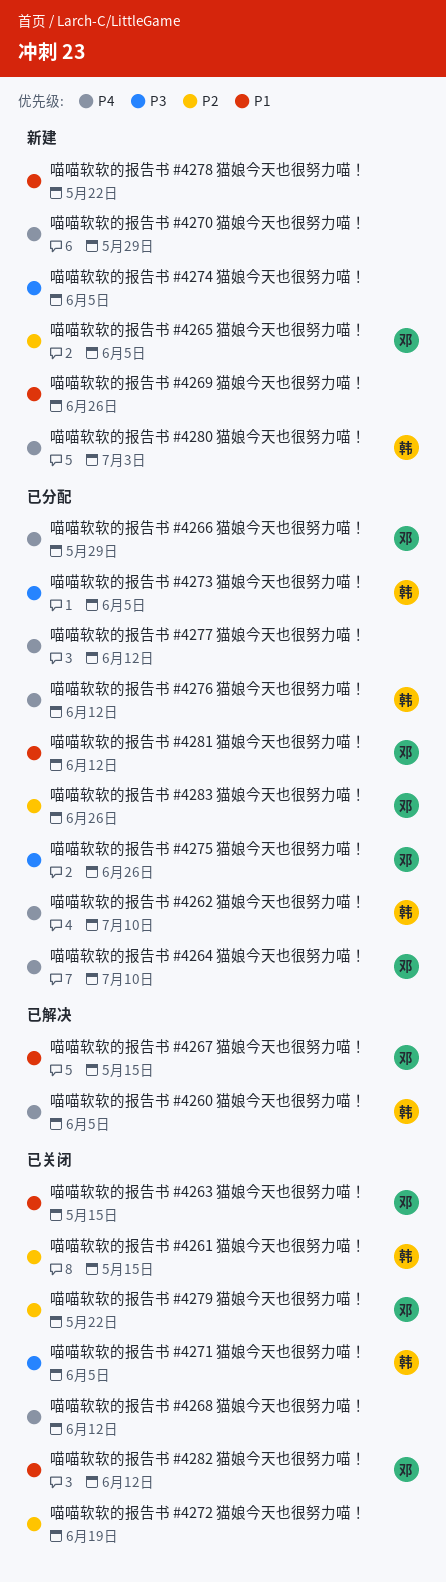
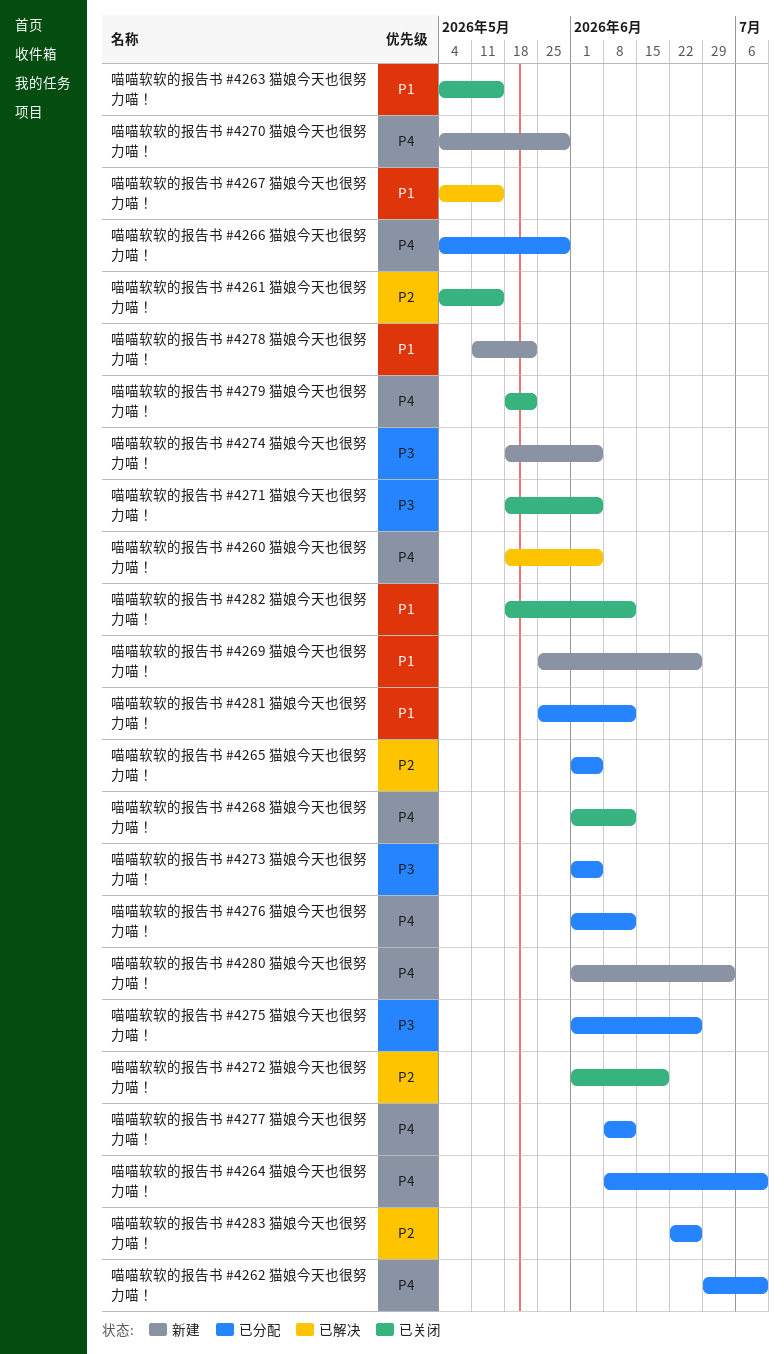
喵喵软软的报告书 #4265 猫娘今天也很努力喵！, status: 新建 -> 已分配
喵喵软软的报告书 #4279 猫娘今天也很努力喵！, priority: P2 -> P4

